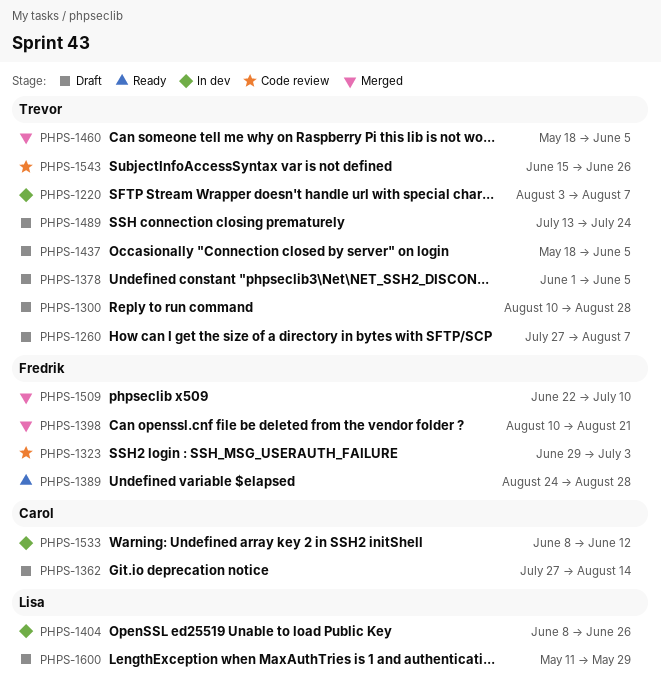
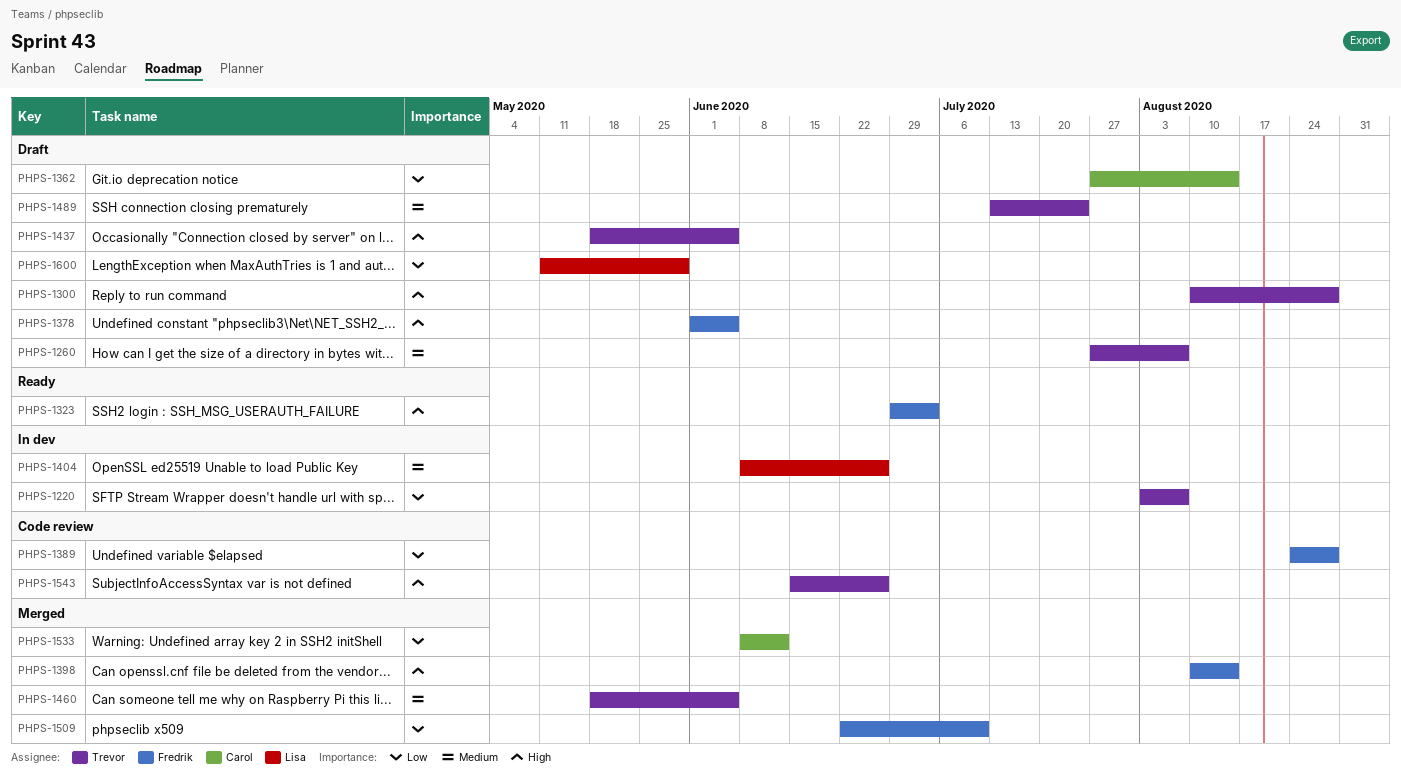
PHPS-1323, status: Code review -> Ready
PHPS-1378, owner: Trevor -> Fredrik
PHPS-1389, status: Ready -> Code review
PHPS-1398, due: Aug 21 -> Aug 14
PHPS-1533, status: In dev -> Merged

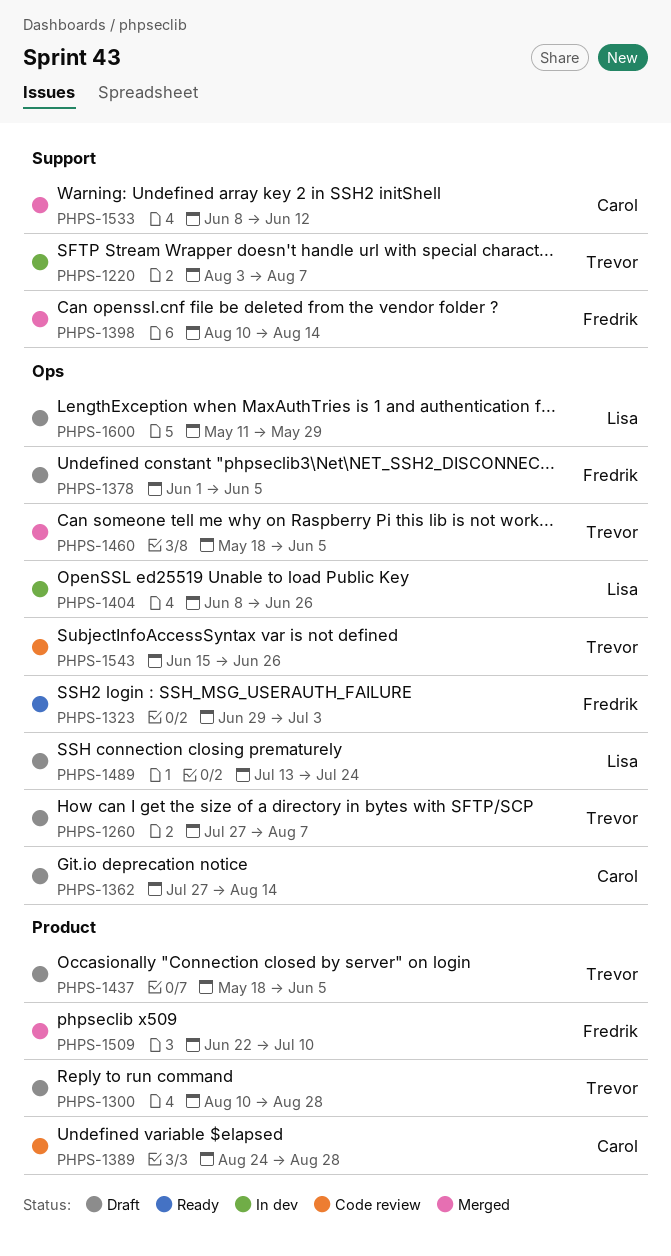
PHPS-1389, owner: Fredrik -> Carol
PHPS-1489, owner: Trevor -> Lisa

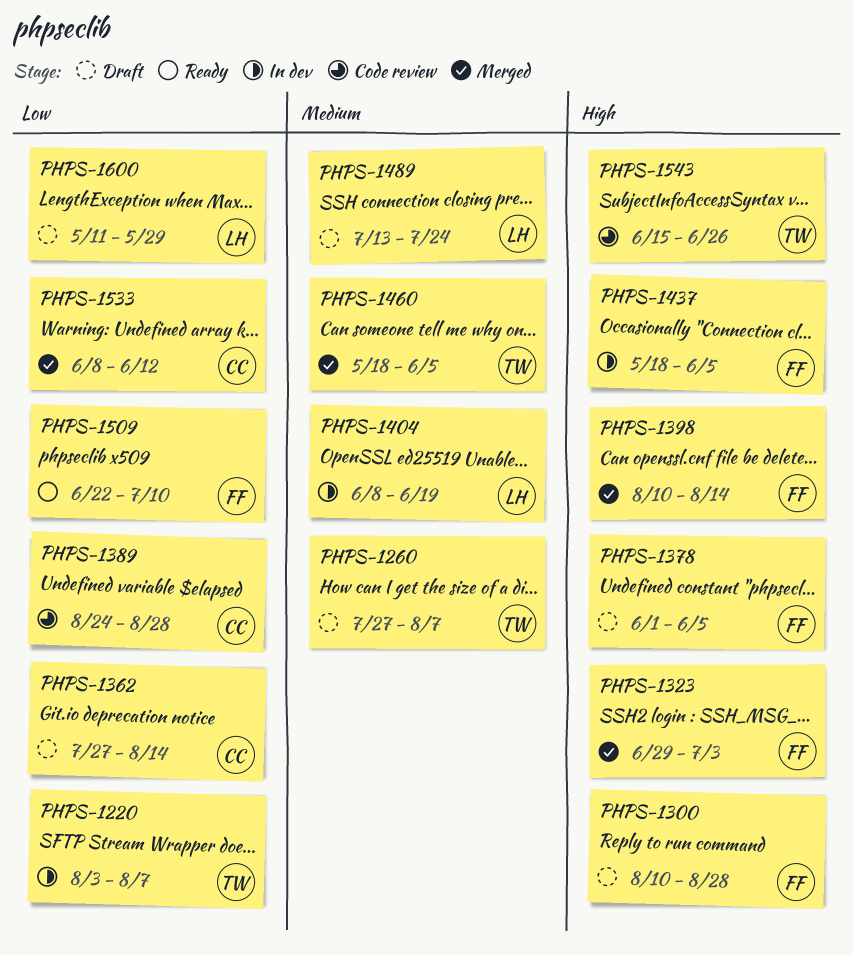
PHPS-1300, owner: Trevor -> Fredrik
PHPS-1323, status: Ready -> Merged
PHPS-1404, due: Jun 26 -> Jun 19
PHPS-1437, status: Draft -> In dev
PHPS-1437, owner: Trevor -> Fredrik
PHPS-1509, status: Merged -> Ready

